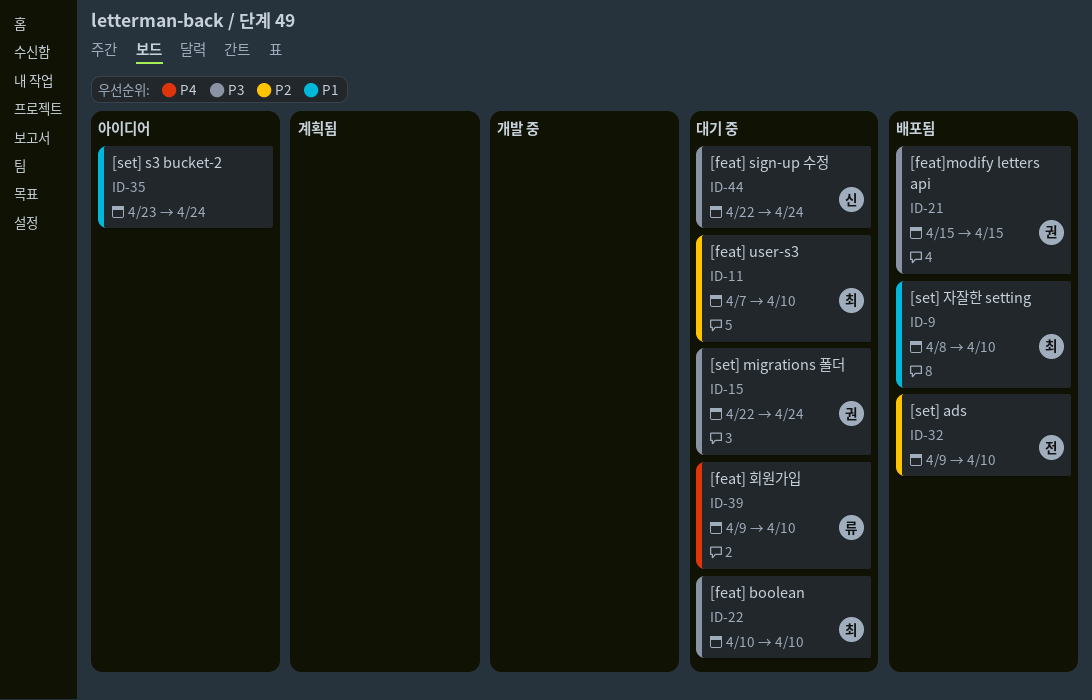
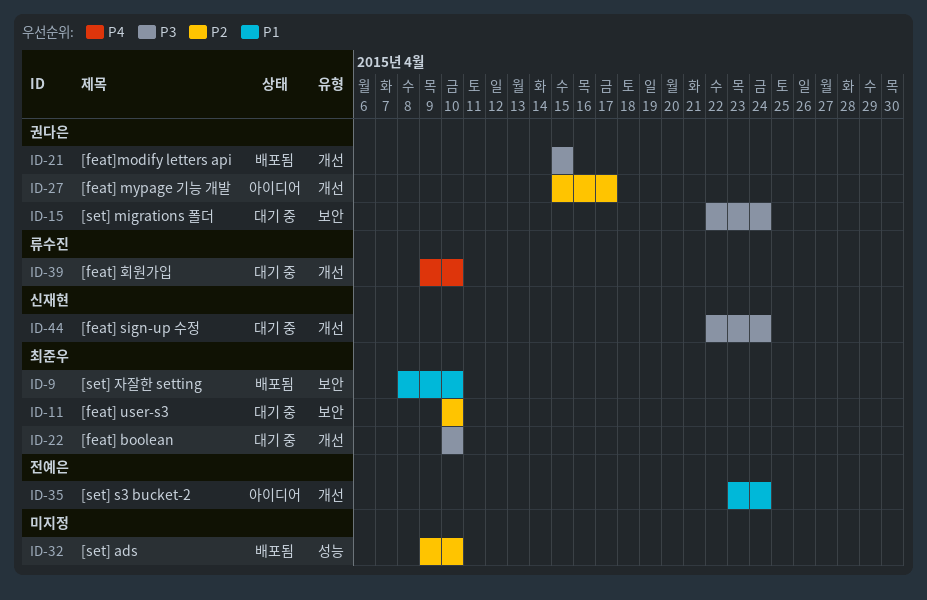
ID-11, start: Apr 7 -> Apr 10
ID-27: none -> present
ID-32, owner: 전예은 -> none
ID-35, owner: none -> 전예은

